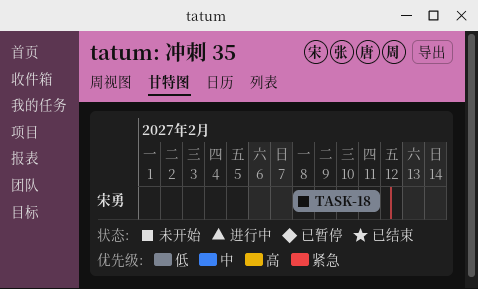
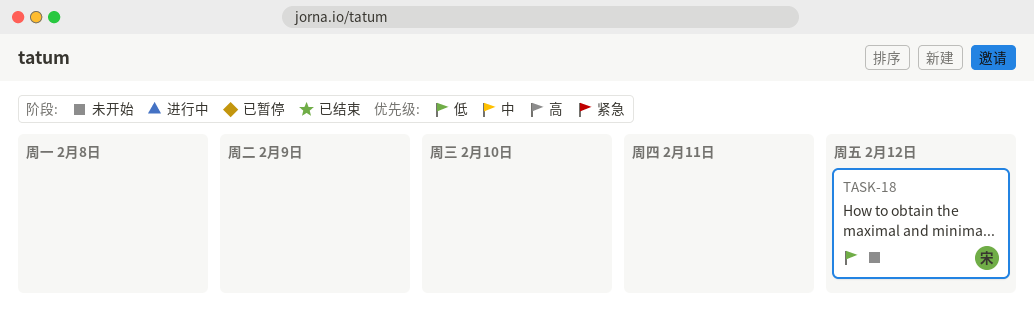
TASK-18, due: Feb 11 -> Feb 12

